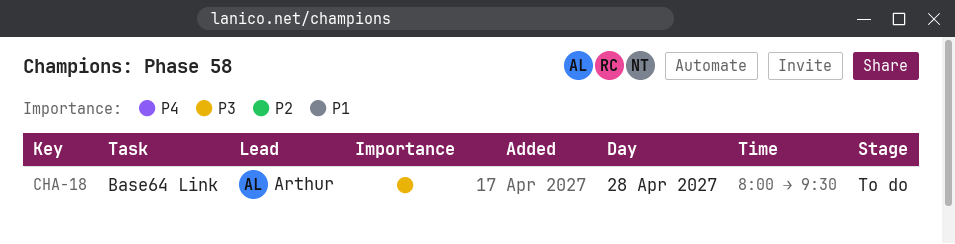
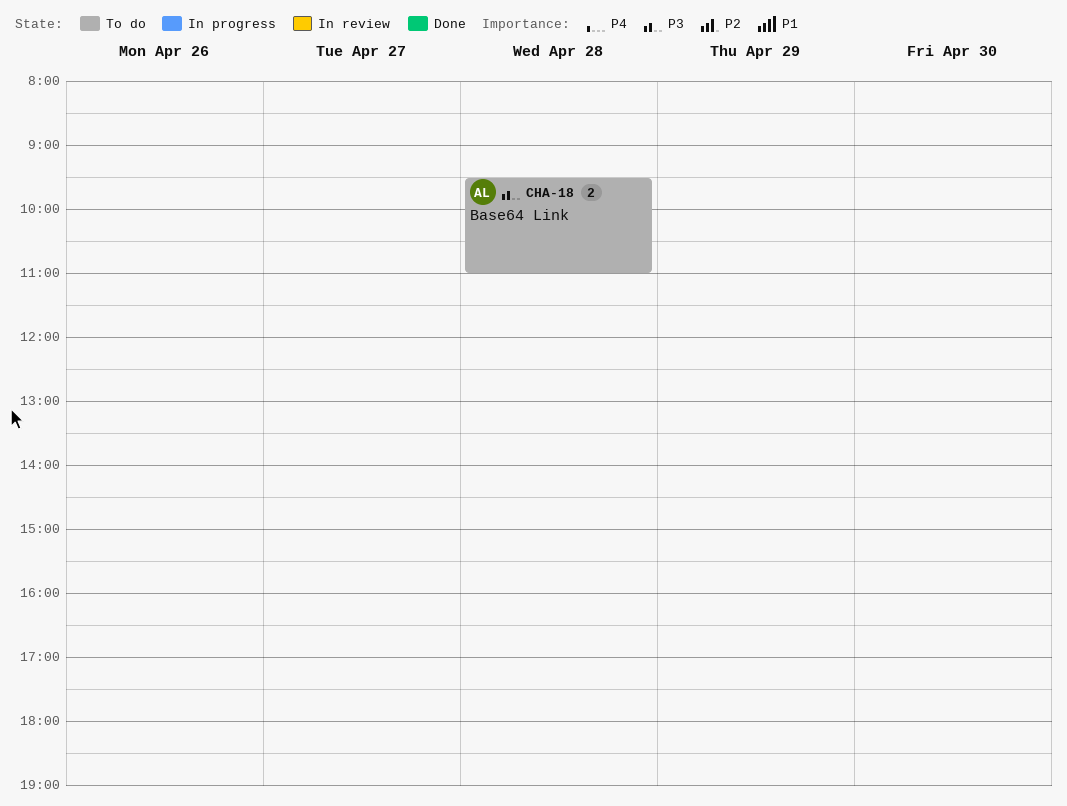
CHA-18, begins: 08:00 -> 09:30
CHA-18, ends: 09:30 -> 11:00

